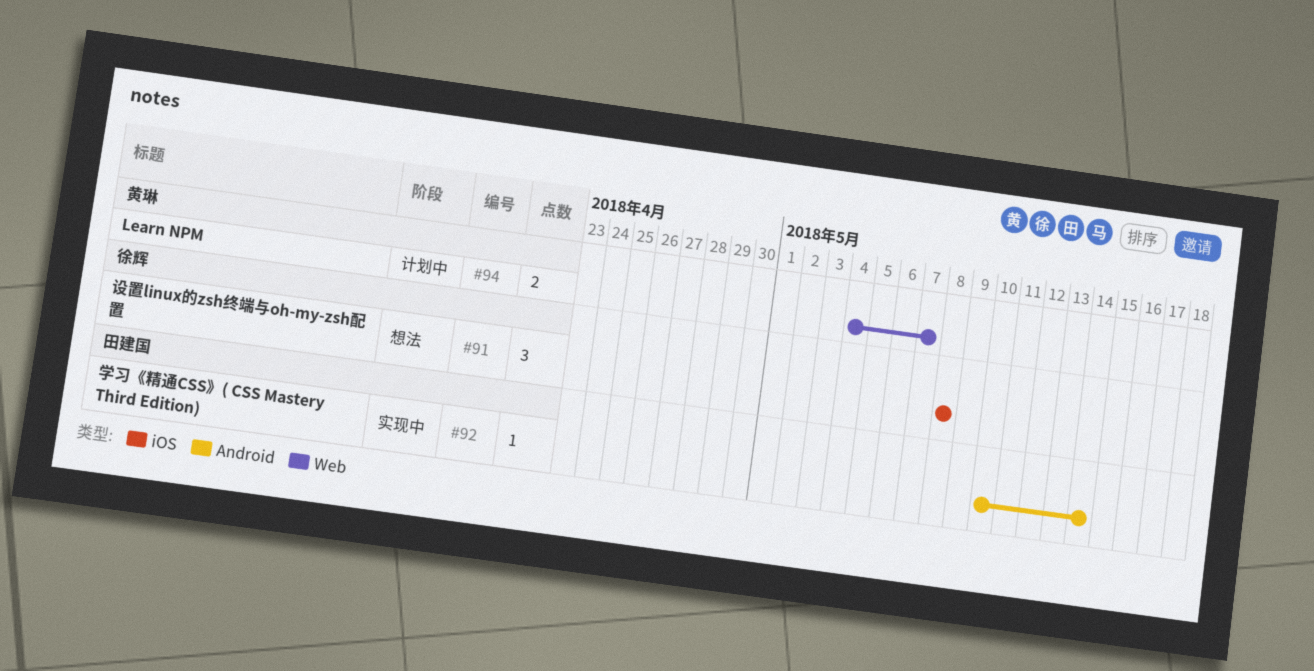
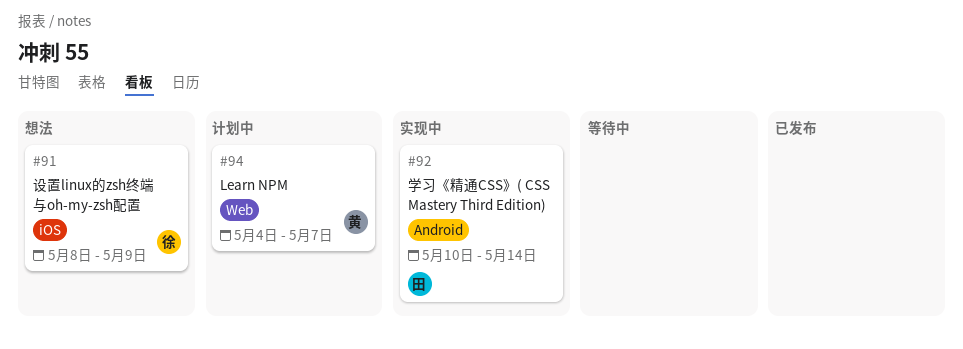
#91, due: May 8 -> May 9

